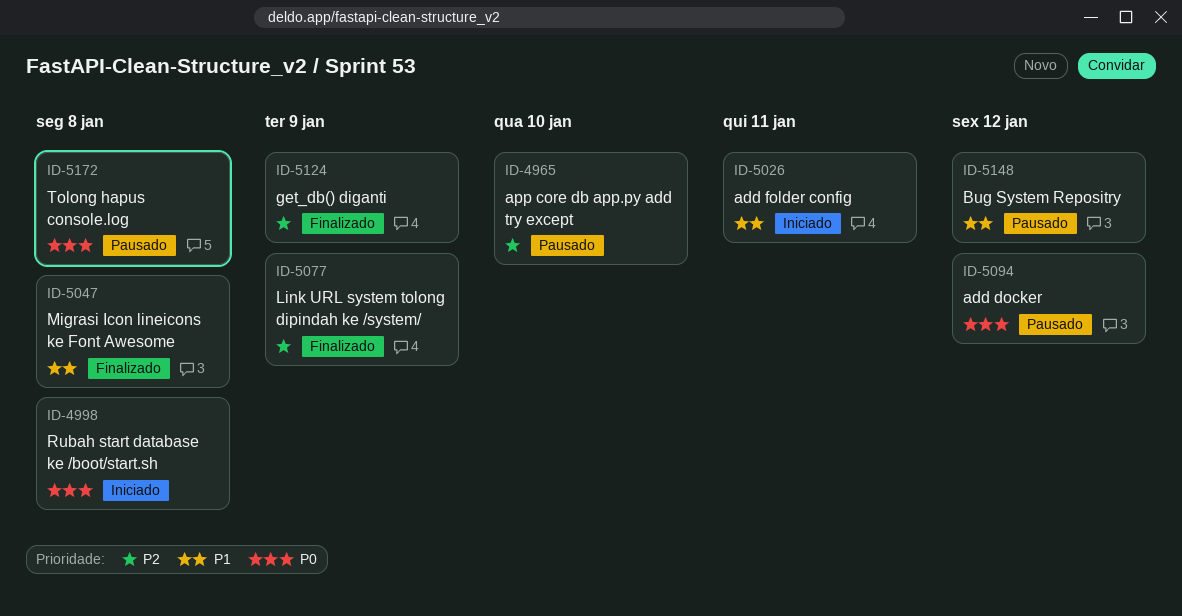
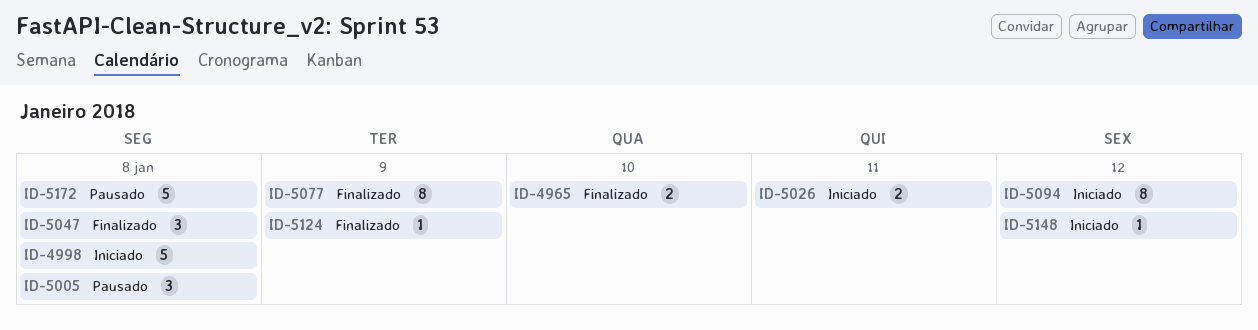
ID-4965, status: Pausado -> Finalizado
ID-5005: none -> present
ID-5094, status: Pausado -> Iniciado
ID-5148, status: Pausado -> Iniciado

